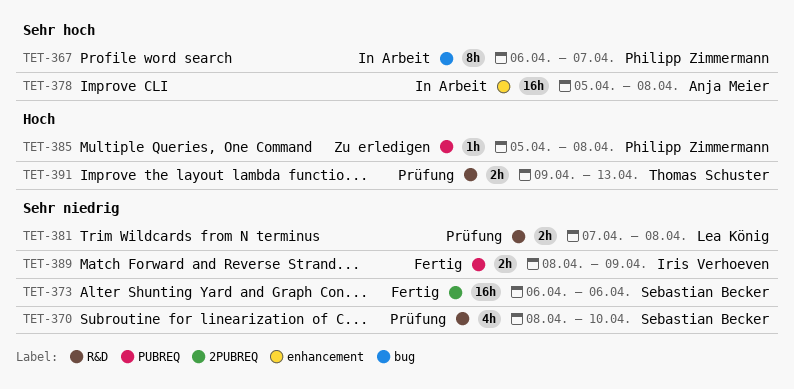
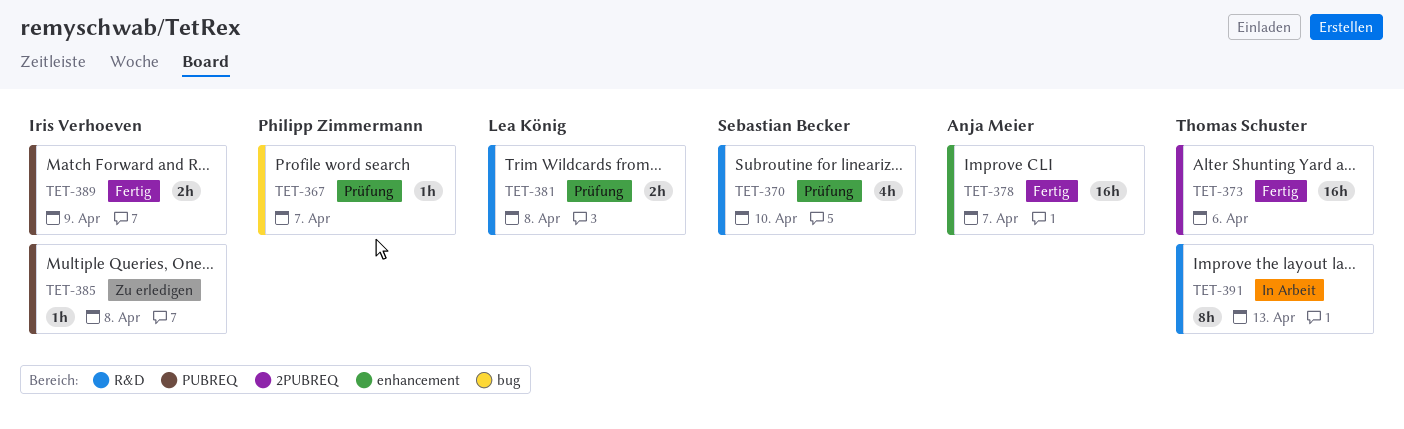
TET-367, status: In Arbeit -> Prüfung
TET-367, estimate: 8h -> 1h
TET-373, owner: Sebastian Becker -> Thomas Schuster
TET-378, status: In Arbeit -> Fertig
TET-378, due: Apr 8 -> Apr 7
TET-385, owner: Philipp Zimmermann -> Iris Verhoeven
TET-391, status: Prüfung -> In Arbeit
TET-391, estimate: 2h -> 8h

